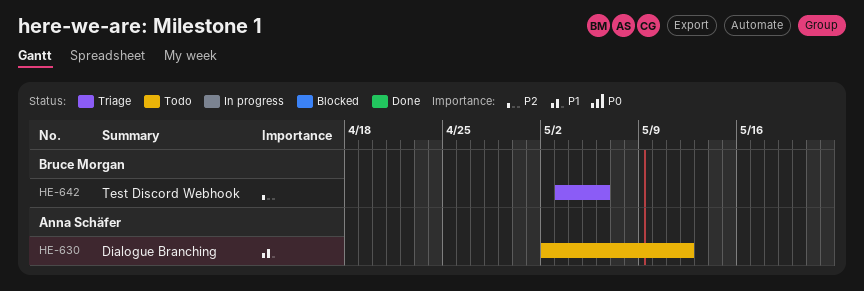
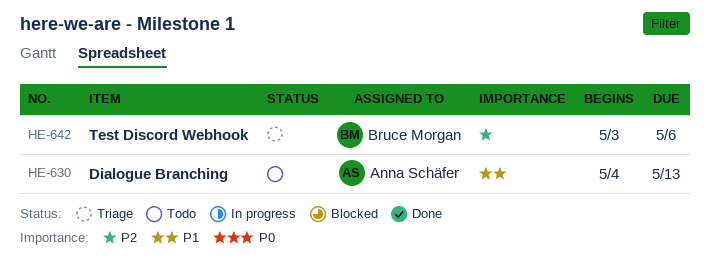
HE-630, start: May 2 -> May 4
HE-630, due: May 12 -> May 13

